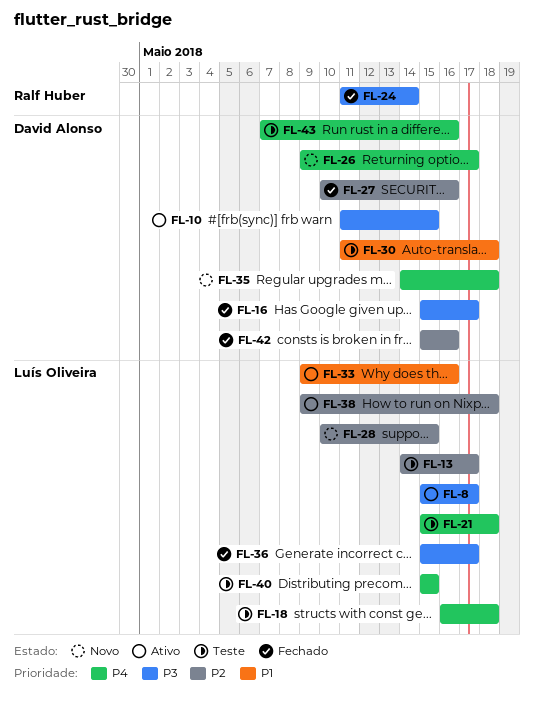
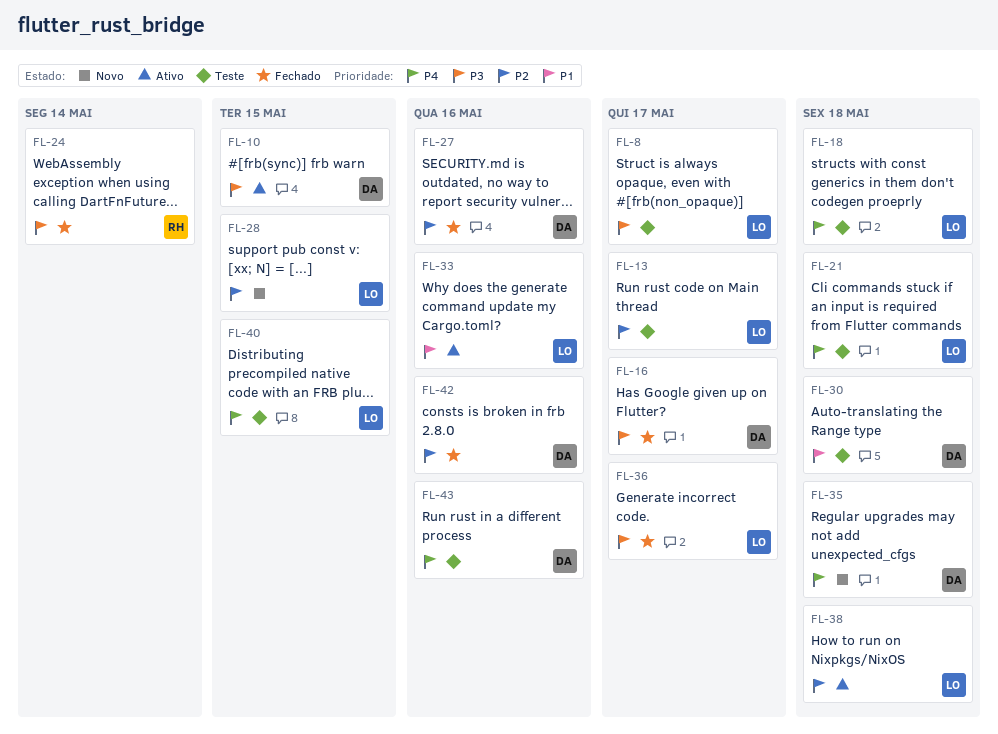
FL-8, status: Ativo -> Teste
FL-26: present -> none

